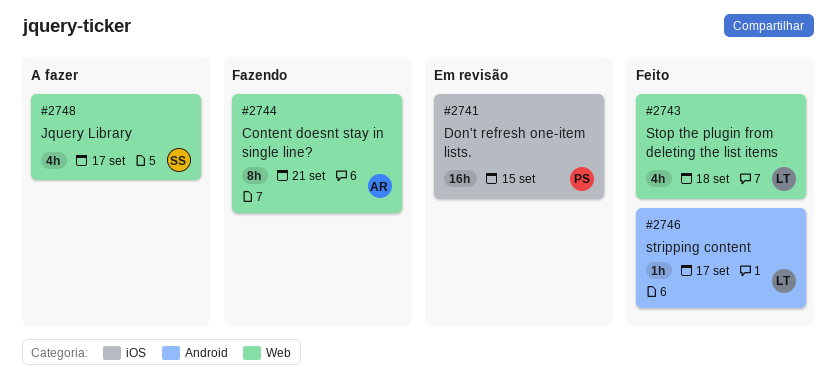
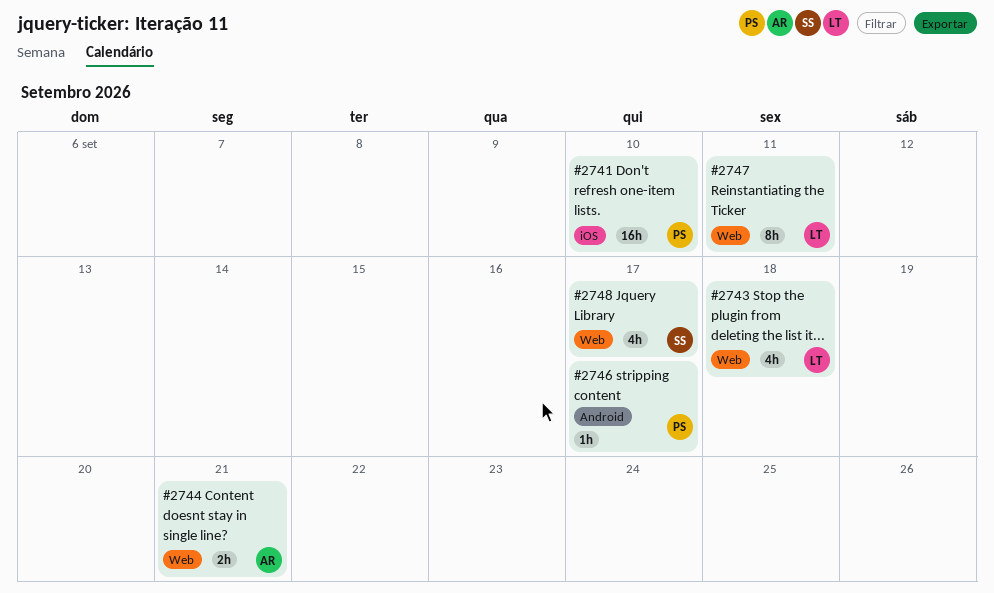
#2741, due: Sep 15 -> Sep 10
#2744, estimate: 8h -> 2h
#2746, owner: LT -> PS
#2747: none -> present

